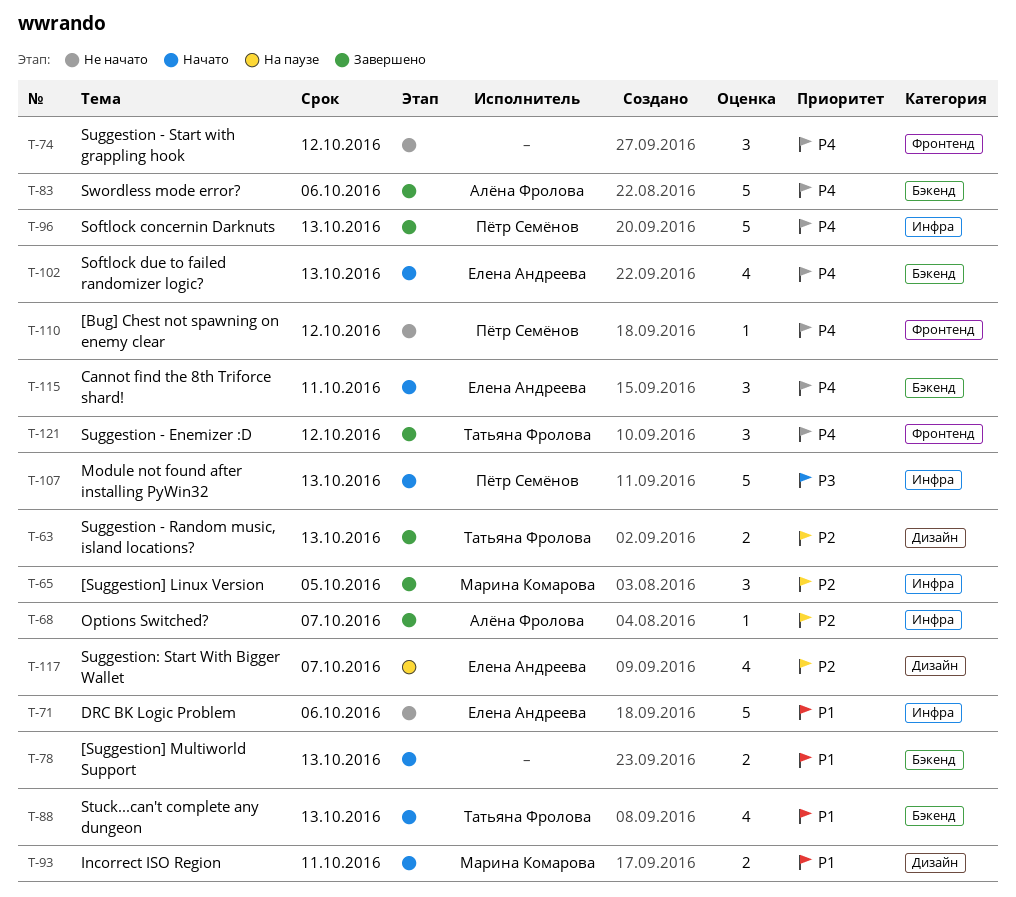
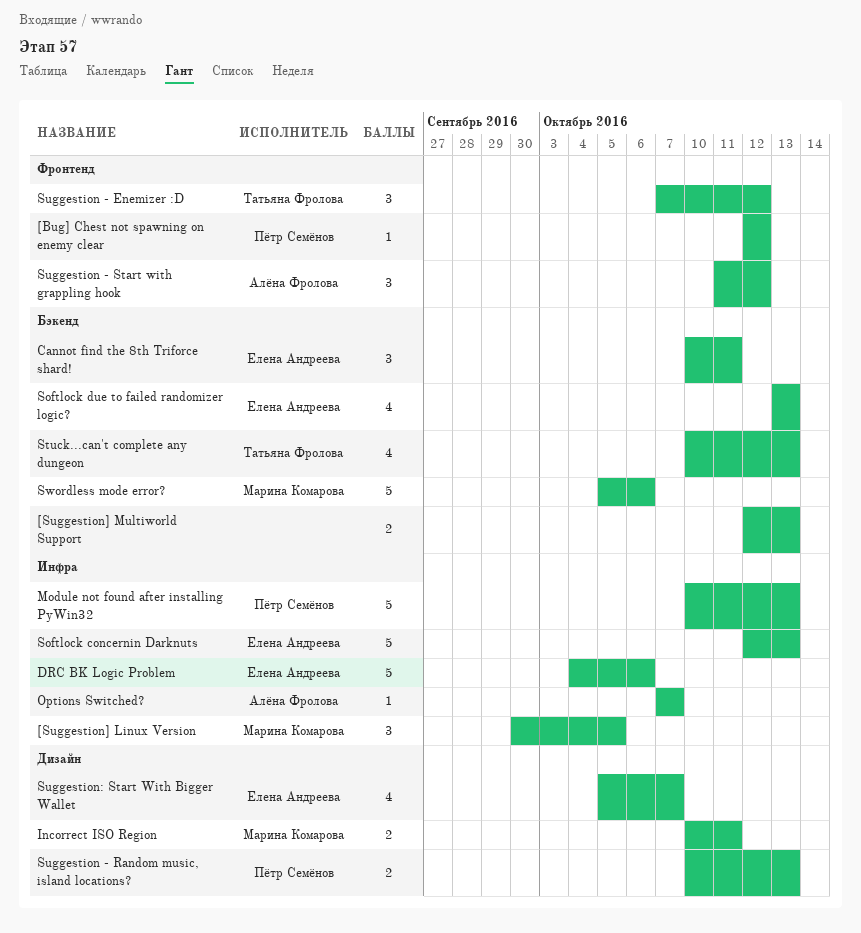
Softlock concernin Darknuts, owner: Пётр Семёнов -> Елена Андреева
Suggestion - Random music, island locations?, owner: Татьяна Фролова -> Пётр Семёнов
Suggestion - Start with grappling hook, owner: none -> Алёна Фролова
Swordless mode error?, owner: Алёна Фролова -> Марина Комарова

